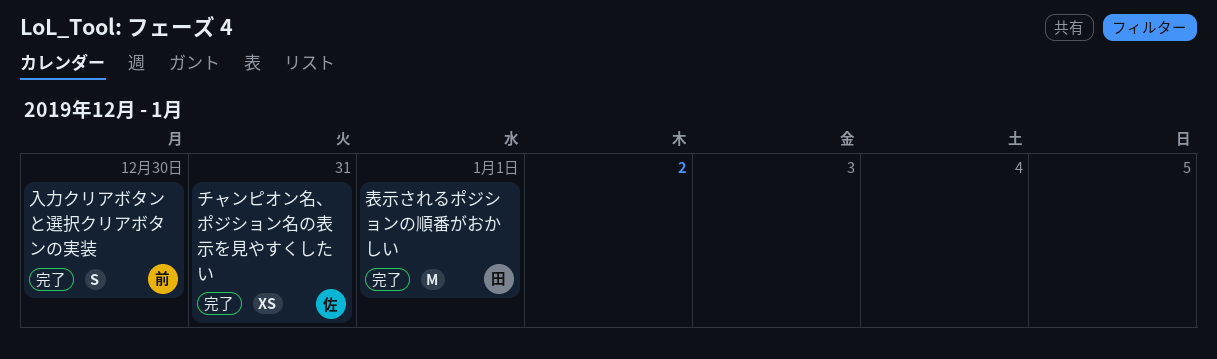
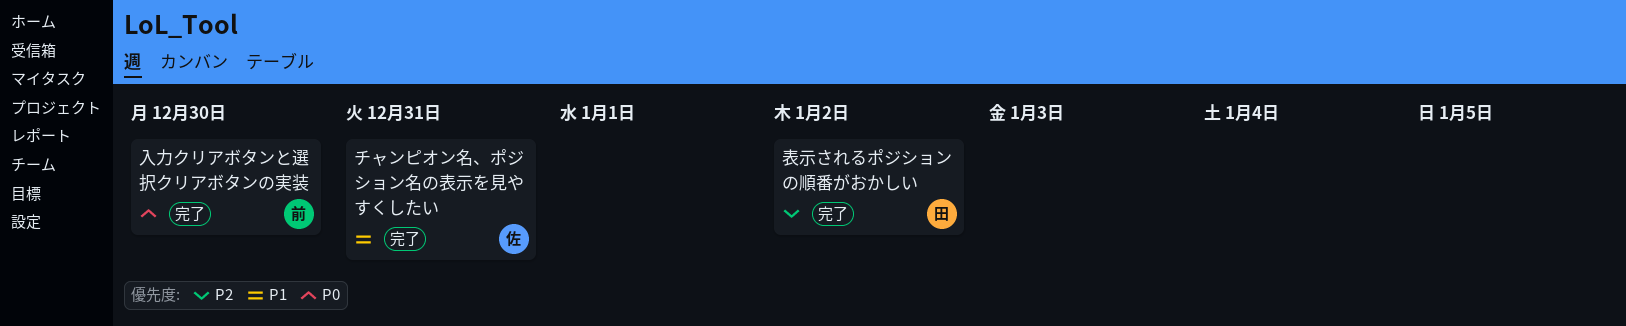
表示されるポジションの順番がおかしい, due: Jan 1 -> Jan 2

